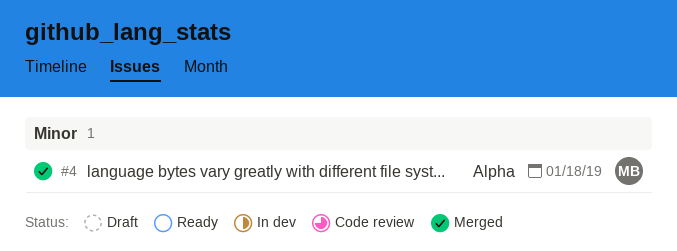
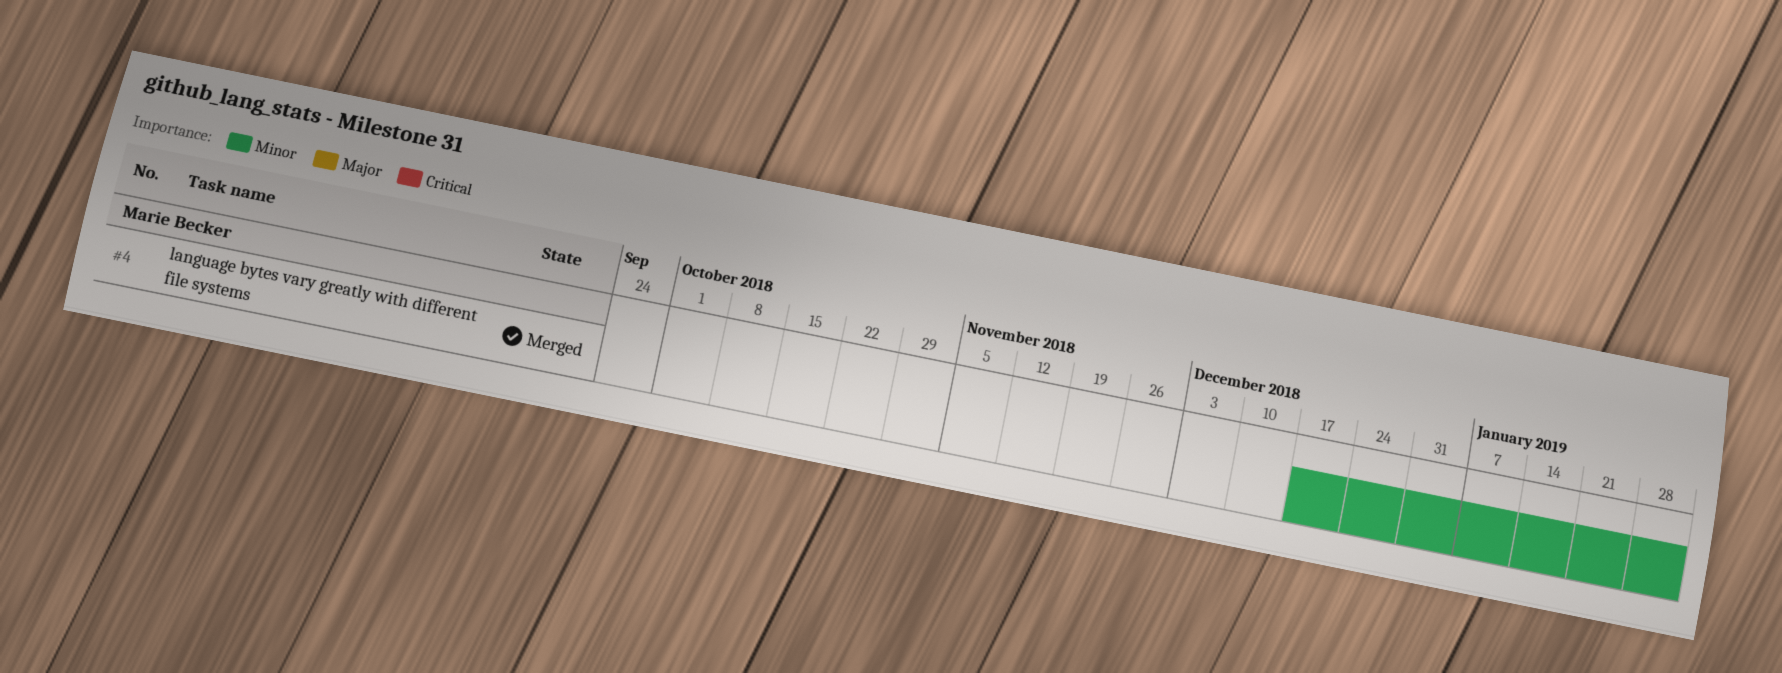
#4, due: Jan 18 -> Feb 1

